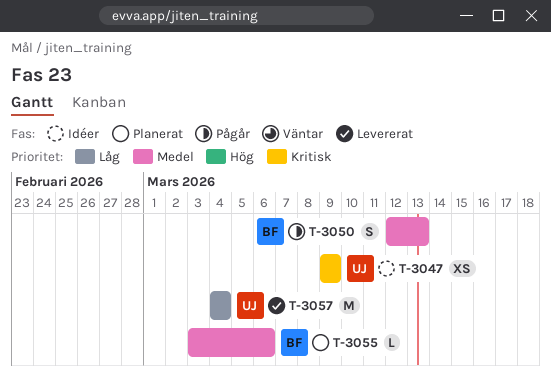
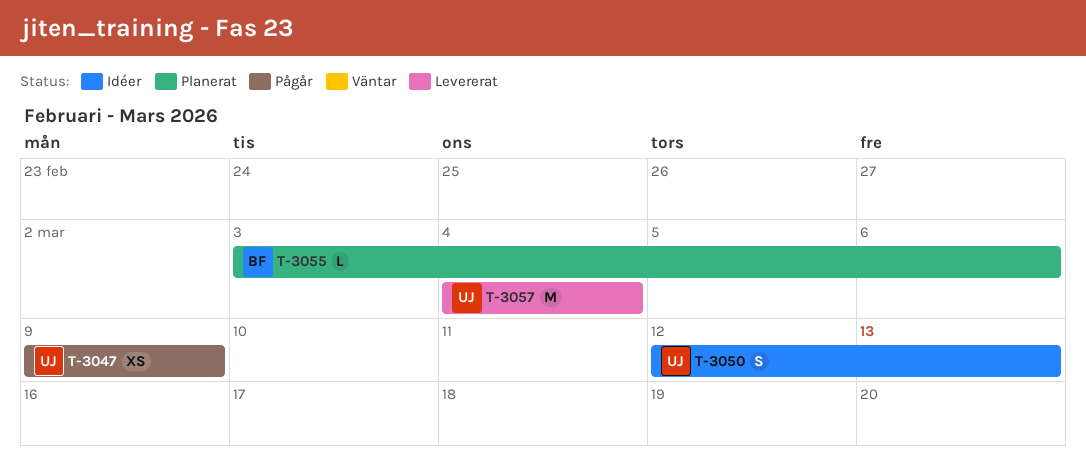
T-3047, status: Idéer -> Pågår
T-3050, status: Pågår -> Idéer
T-3050, owner: BF -> UJ

